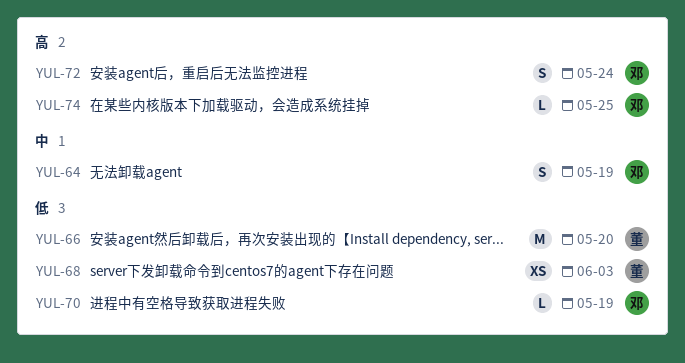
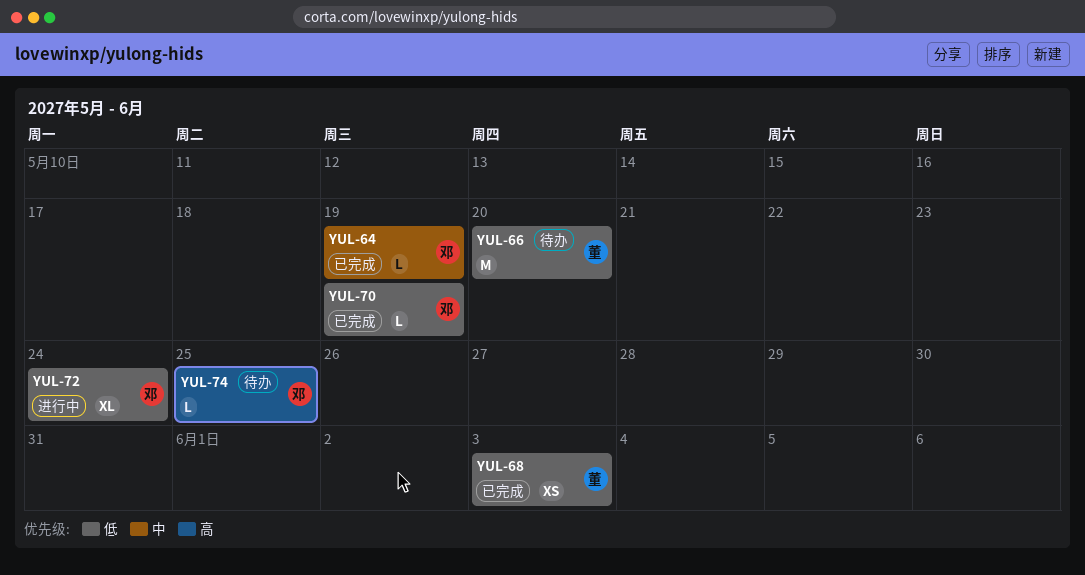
YUL-64, estimate: S -> L
YUL-72, priority: 高 -> 低
YUL-72, estimate: S -> XL

